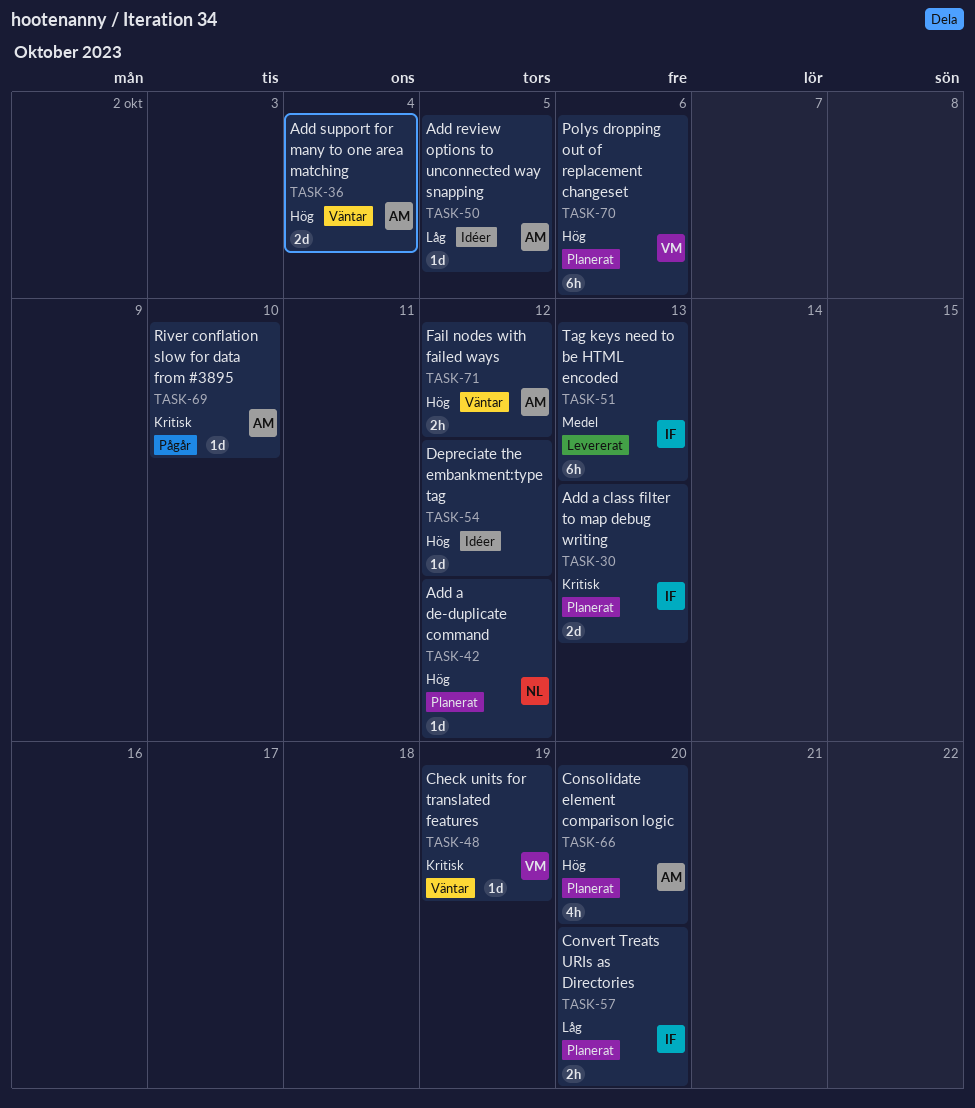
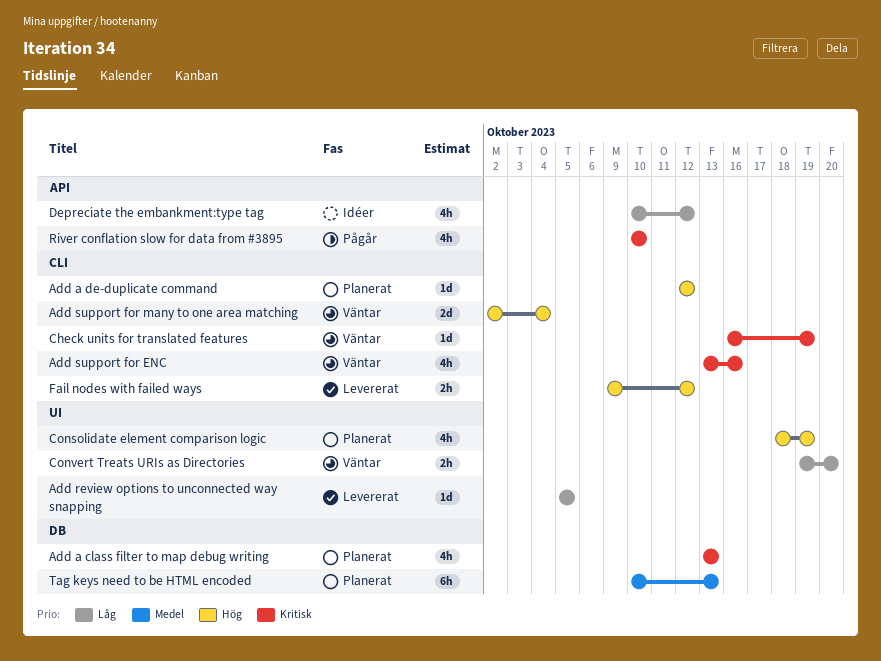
Add a class filter to map debug writing, estimate: 2d -> 4h
Add review options to unconnected way snapping, status: Idéer -> Levererat
Add support for ENC: none -> present
Consolidate element comparison logic, due: Oct 20 -> Oct 19
Convert Treats URIs as Directories, status: Planerat -> Väntar
Depreciate the embankment:type tag, priority: Hög -> Låg
Depreciate the embankment:type tag, estimate: 1d -> 4h
Fail nodes with failed ways, status: Väntar -> Levererat
Polys dropping out of replacement changeset: present -> none
River conflation slow for data from #3895, estimate: 1d -> 4h
Tag keys need to be HTML encoded, status: Levererat -> Planerat

